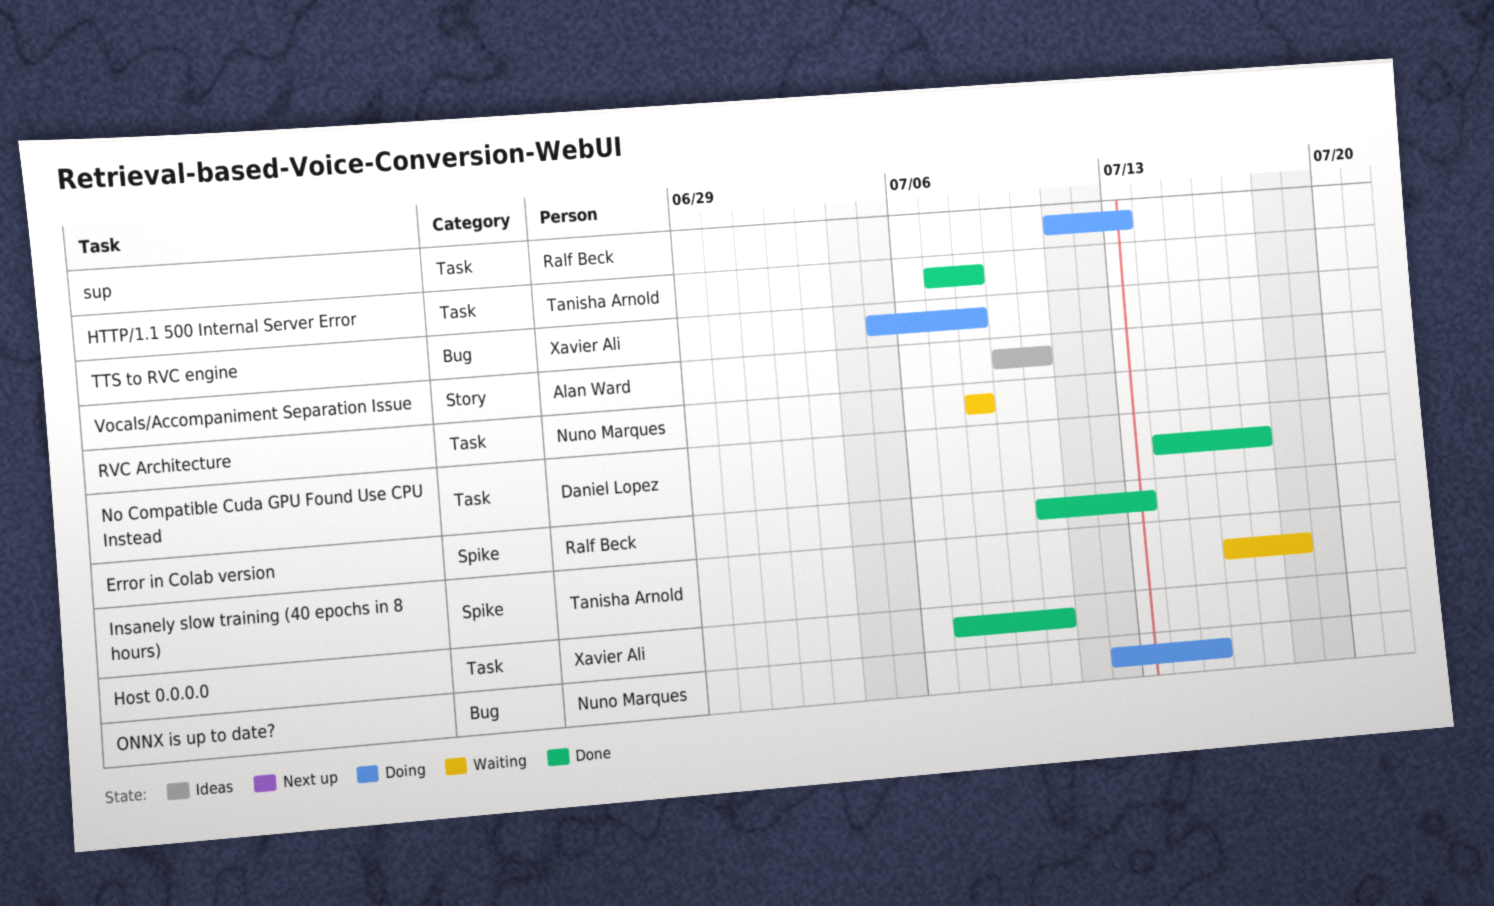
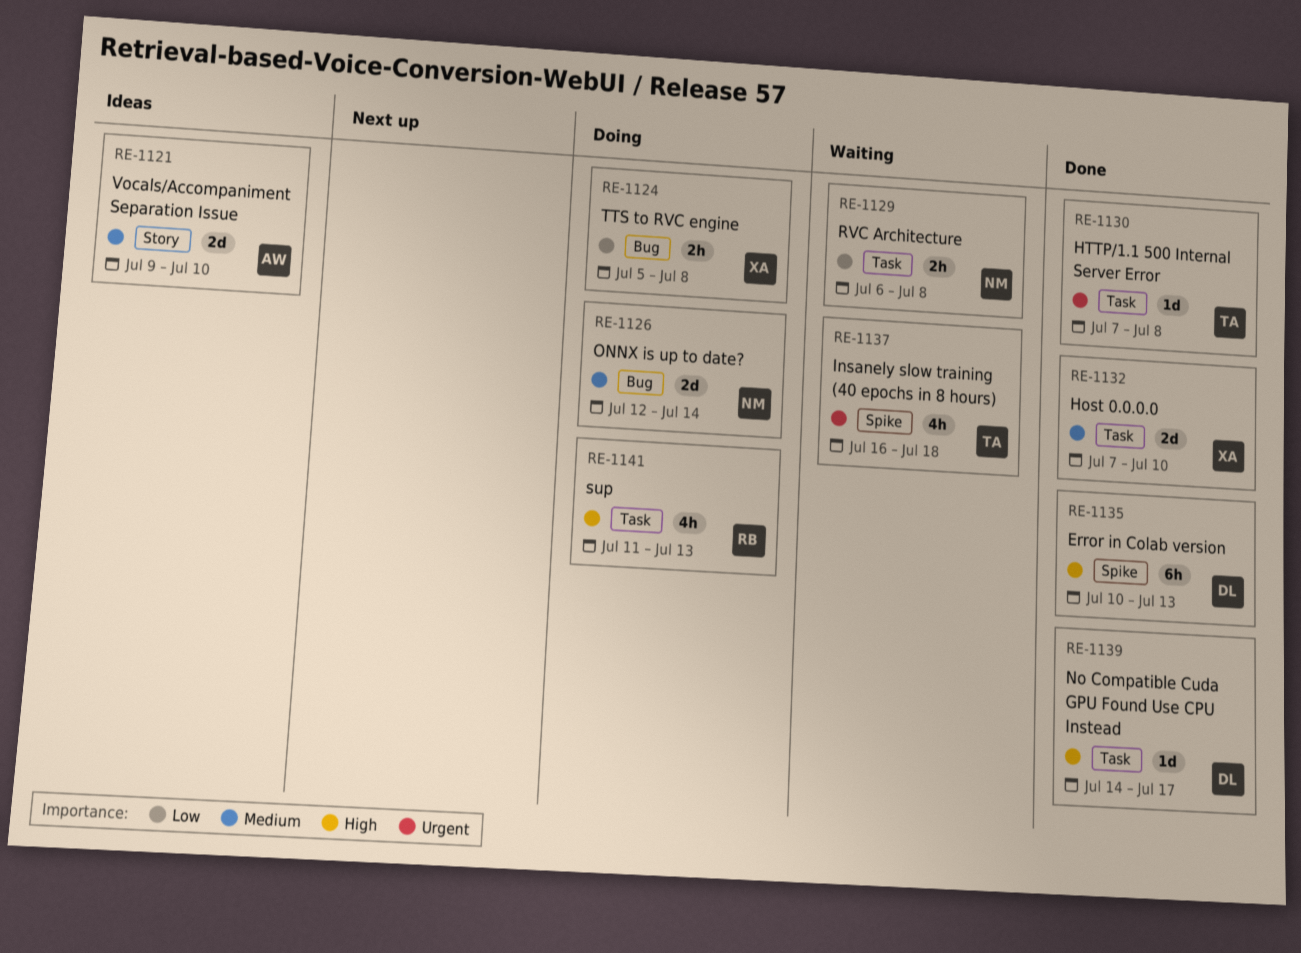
Error in Colab version, owner: Ralf Beck -> Daniel Lopez
ONNX is up to date?, due: Jul 15 -> Jul 14
RVC Architecture, start: Jul 8 -> Jul 6

